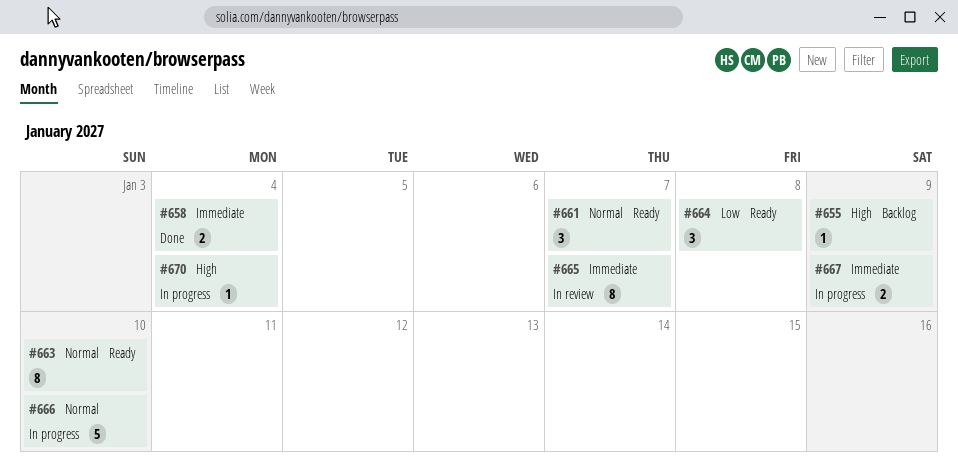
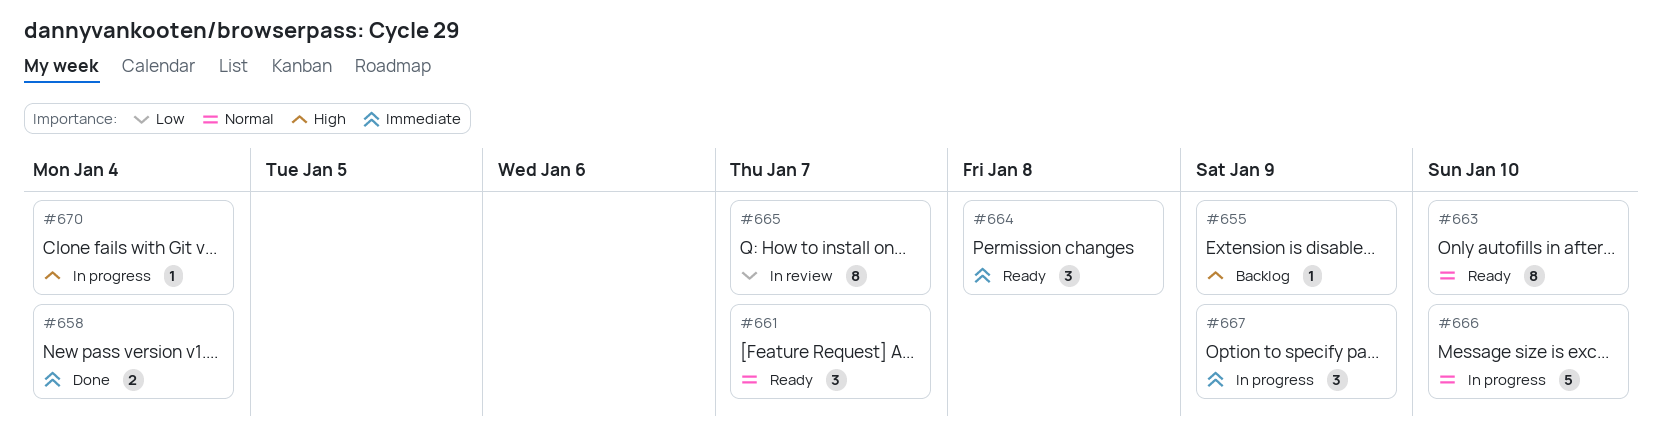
#664, priority: Low -> Immediate
#665, priority: Immediate -> Low
#667, estimate: 2 -> 3

